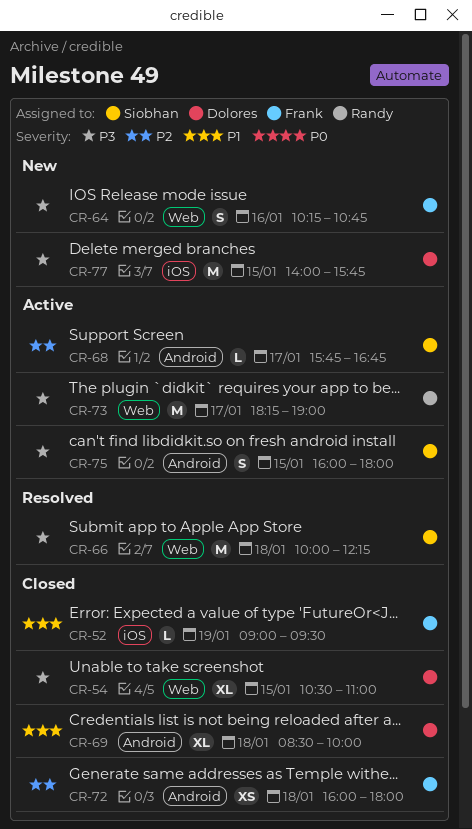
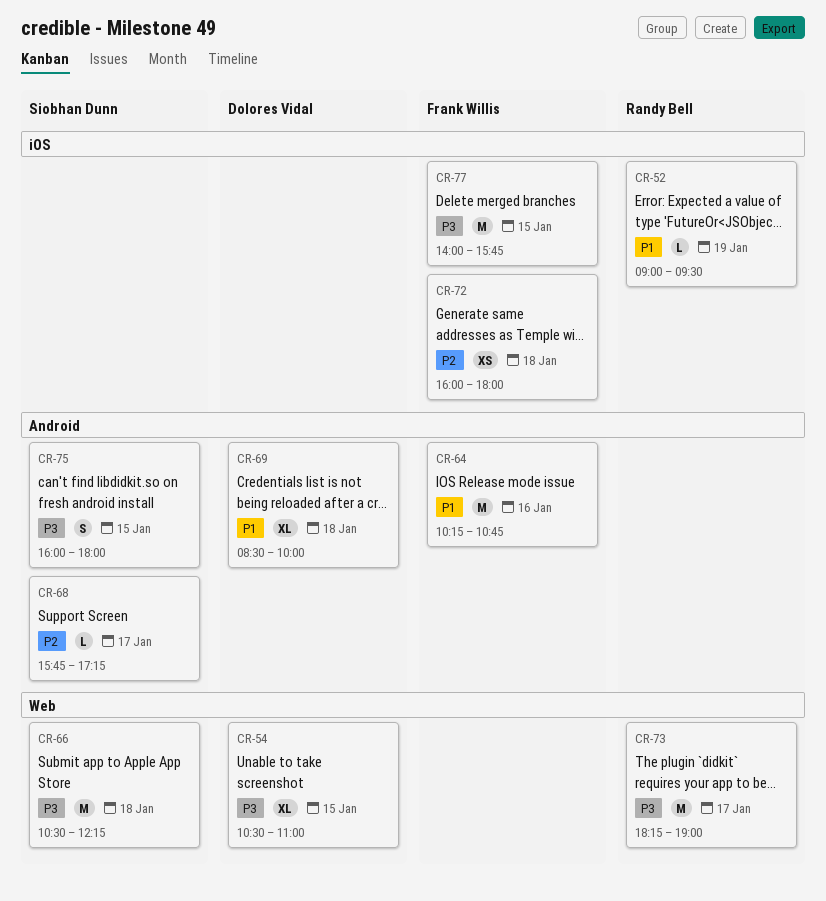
CR-52, owner: Frank Willis -> Randy Bell
CR-64, priority: P3 -> P1
CR-64, label: Web -> Android
CR-64, estimate: S -> M
CR-66, begins: 10:00 -> 10:30
CR-68, ends: 16:45 -> 17:15
CR-72, label: Android -> iOS
CR-77, owner: Dolores Vidal -> Frank Willis

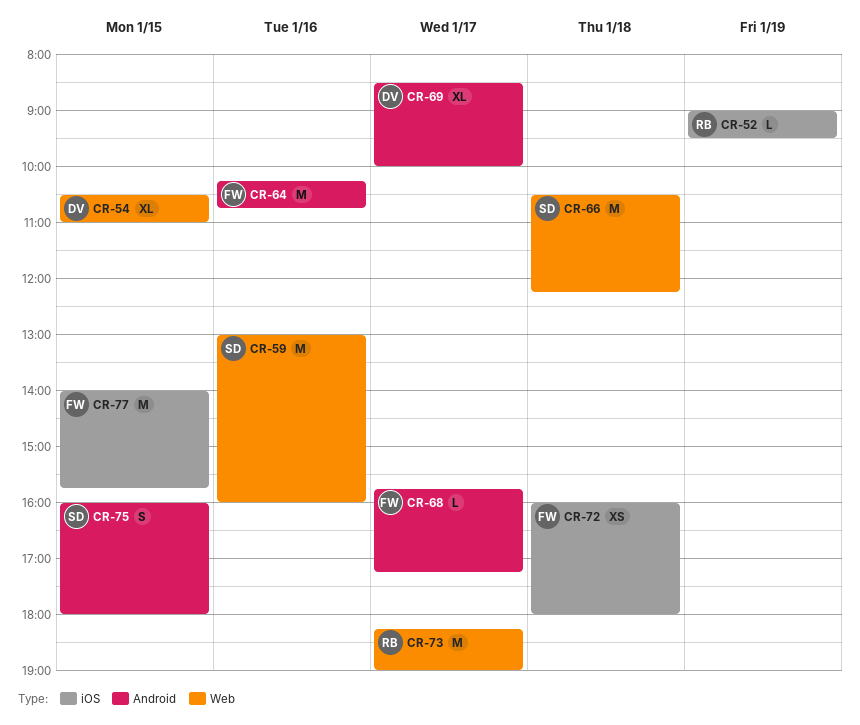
CR-59: none -> present
CR-68, owner: Siobhan Dunn -> Frank Willis
CR-69, day: Jan 18 -> Jan 17

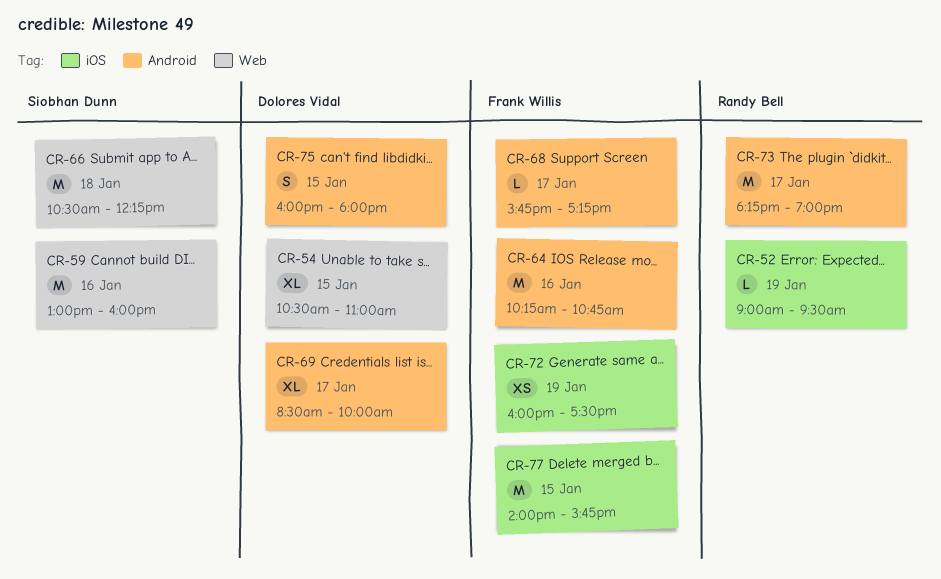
CR-72, day: Jan 18 -> Jan 19
CR-72, ends: 18:00 -> 17:30
CR-73, label: Web -> Android
CR-75, owner: Siobhan Dunn -> Dolores Vidal

